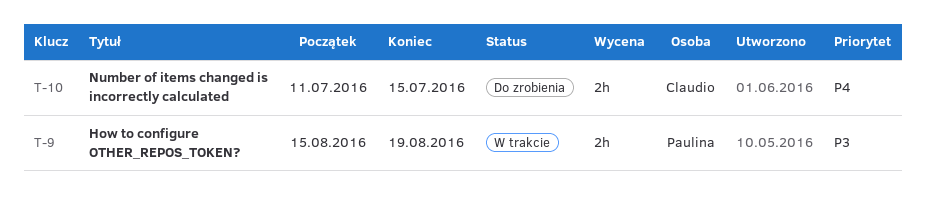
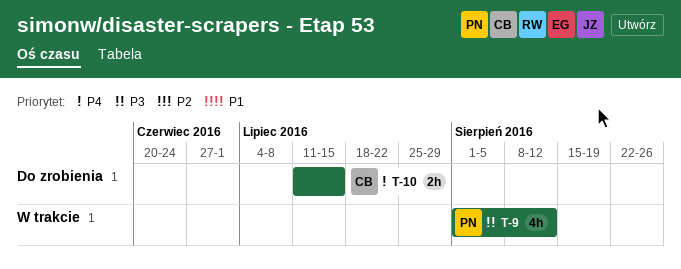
T-9, estimate: 2h -> 4h
T-9, start: Aug 15 -> Aug 1
T-9, due: Aug 19 -> Aug 12

